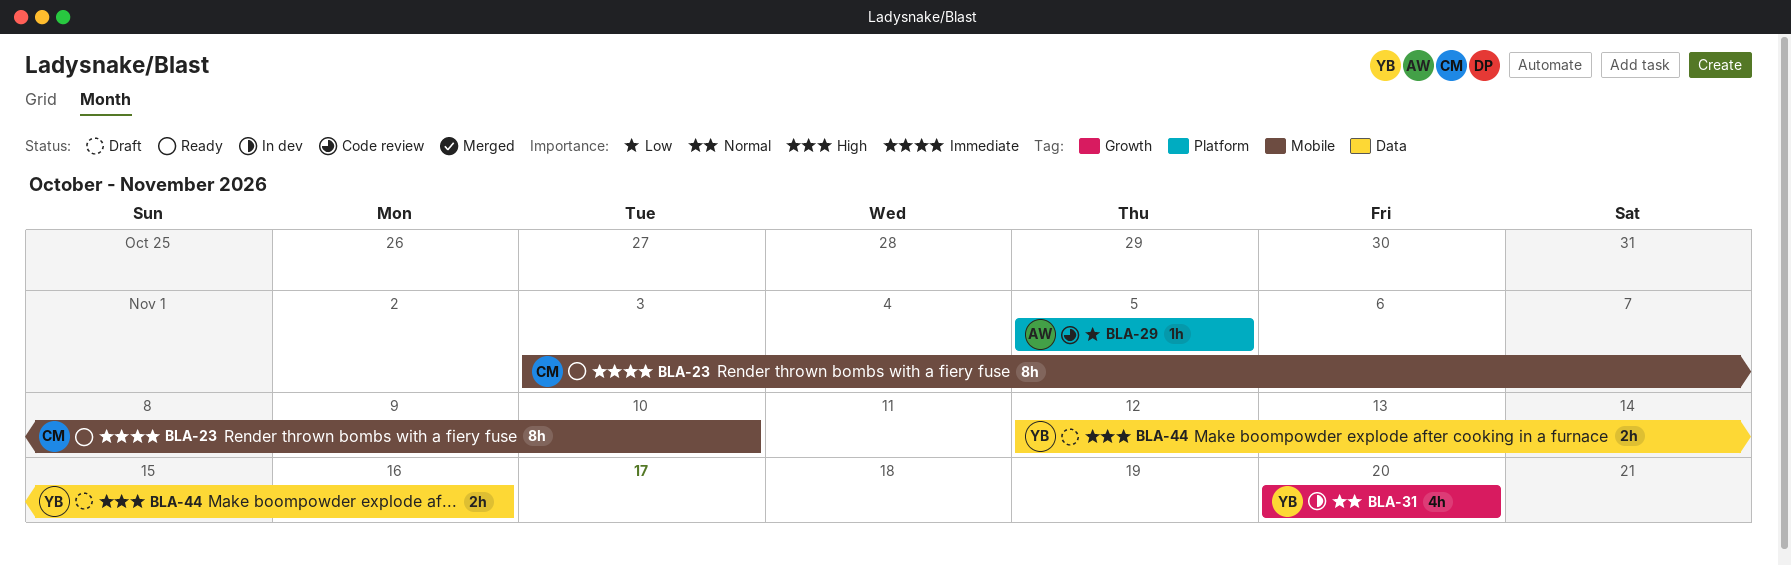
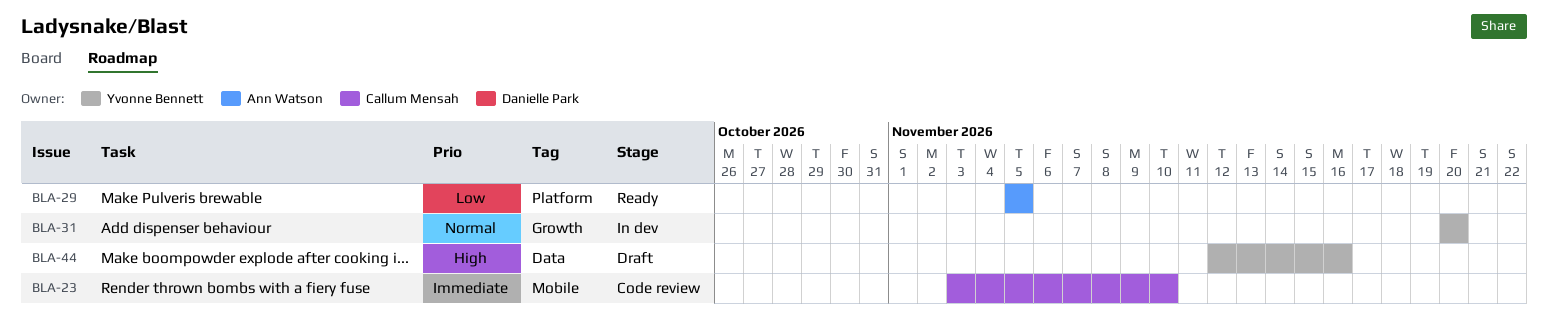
BLA-23, status: Ready -> Code review
BLA-29, status: Code review -> Ready

